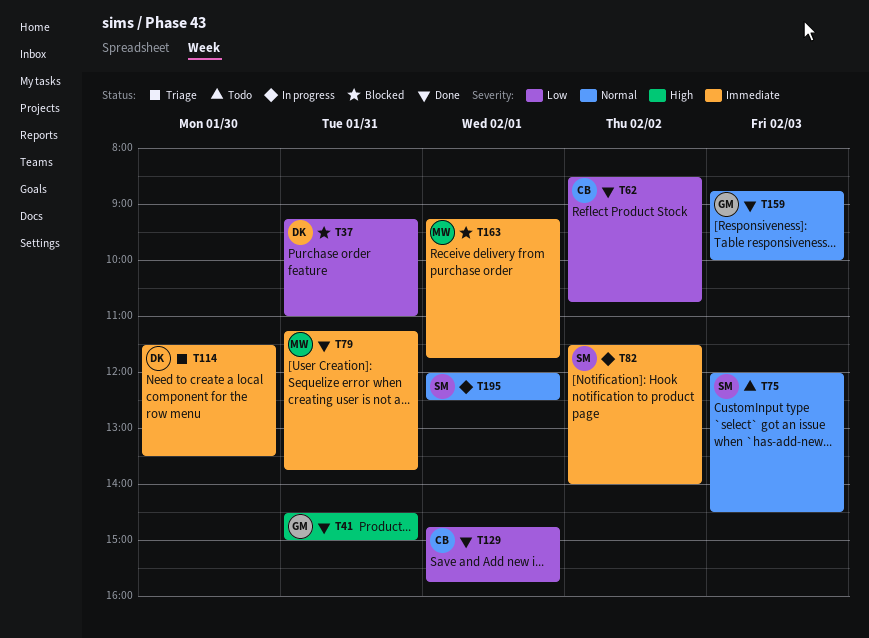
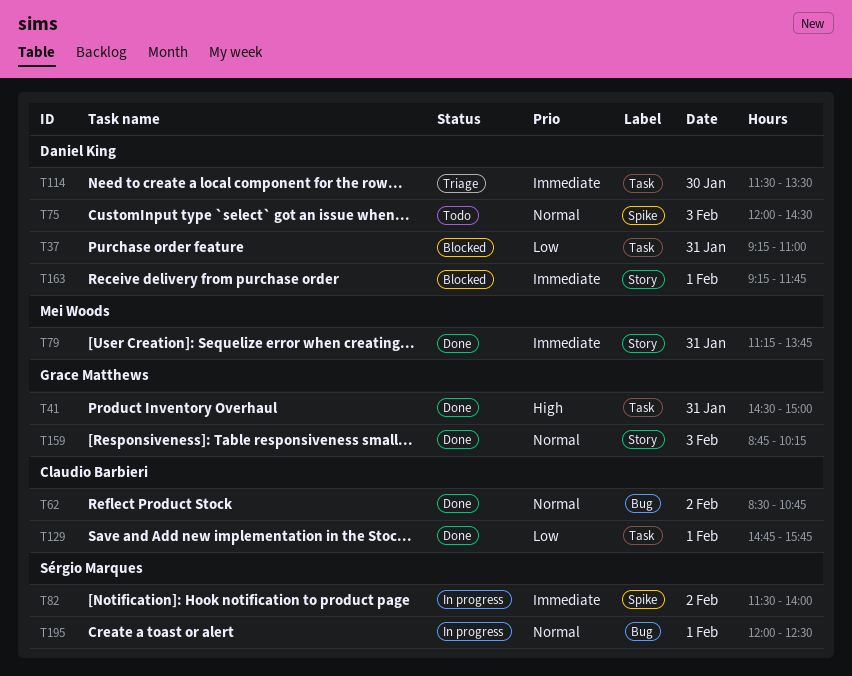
T62, priority: Low -> Normal
T75, owner: Sérgio Marques -> Daniel King
T159, ends: 10:00 -> 10:15
T163, owner: Mei Woods -> Daniel King

